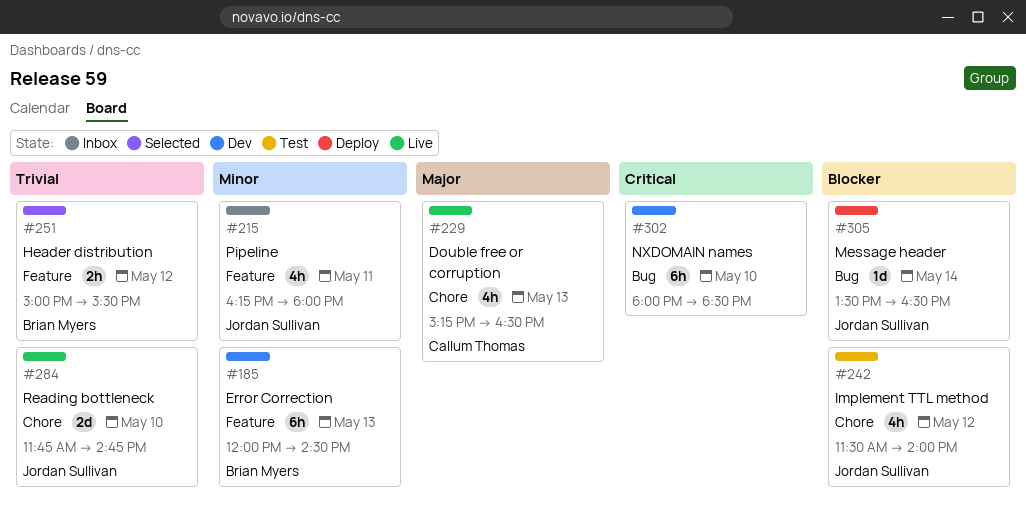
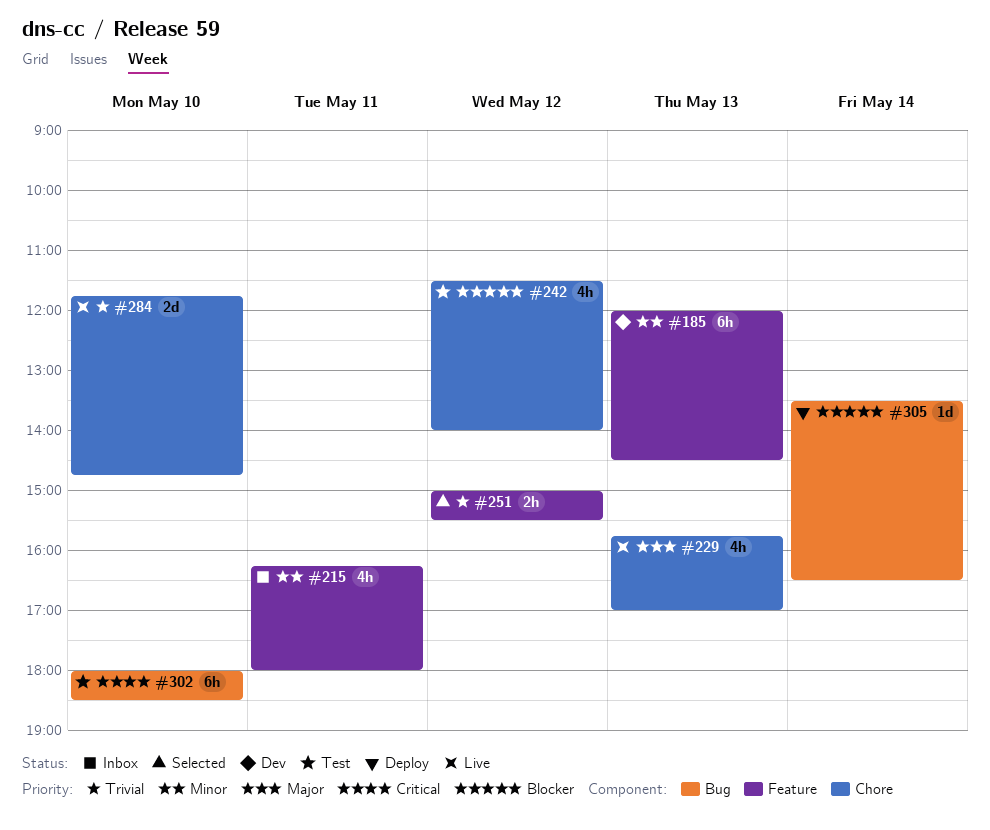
#229, begins: 15:15 -> 15:45
#229, ends: 16:30 -> 17:00
#302, status: Dev -> Test

